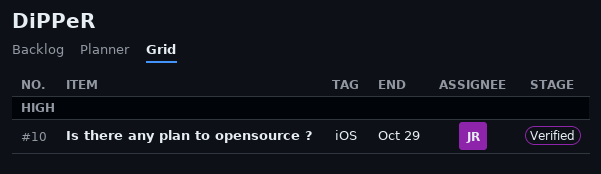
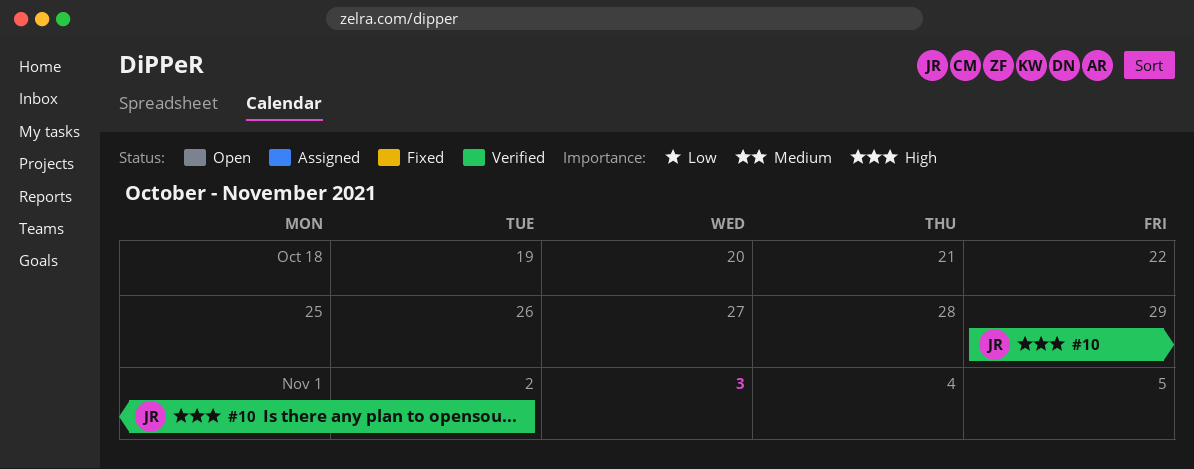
#10, due: Oct 29 -> Nov 2

